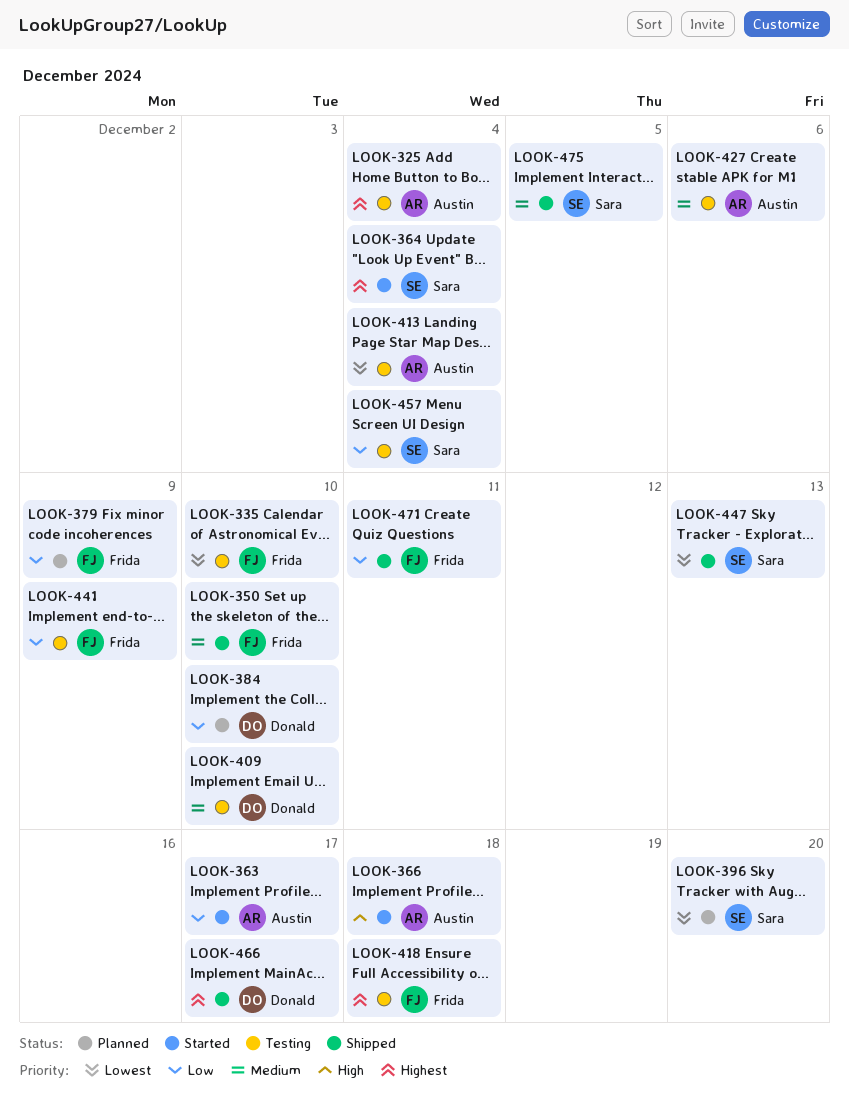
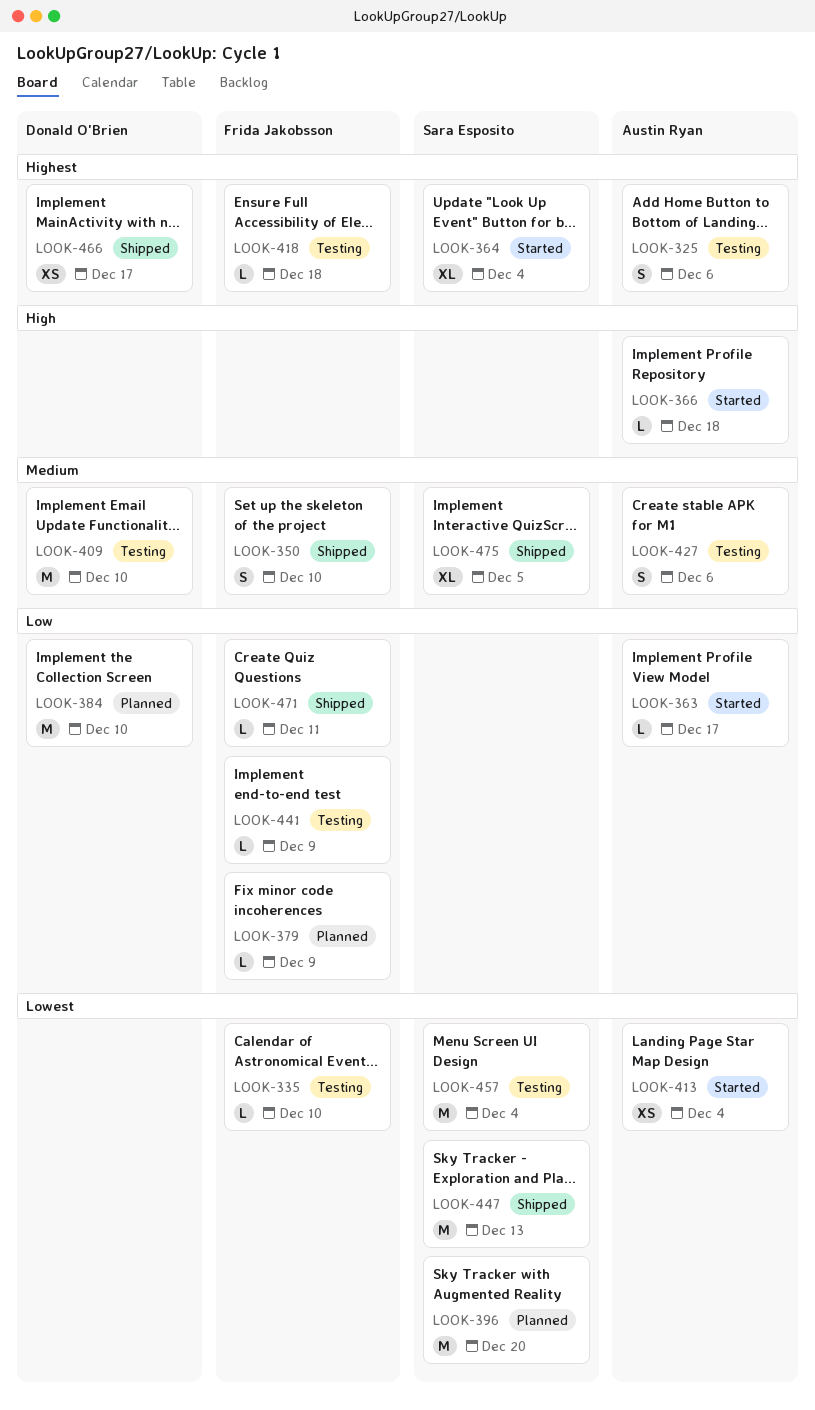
LOOK-325, due: Dec 4 -> Dec 6
LOOK-413, status: Testing -> Started
LOOK-457, priority: Low -> Lowest

